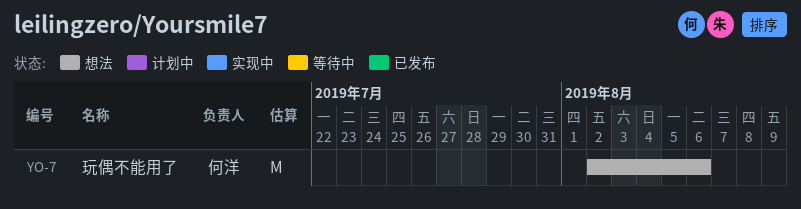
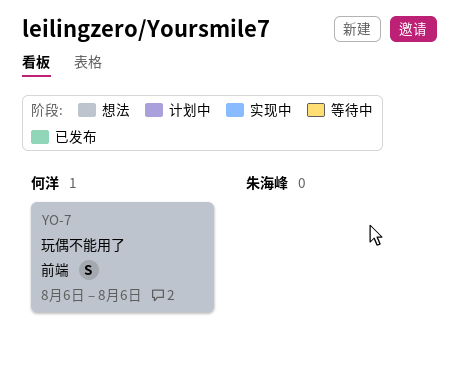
YO-7, estimate: M -> S
YO-7, start: Aug 2 -> Aug 6

